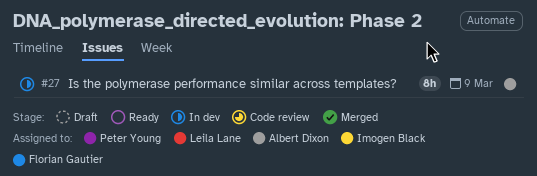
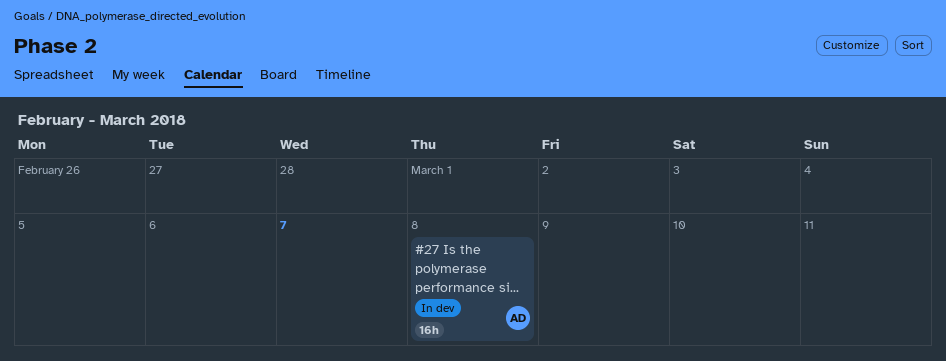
#27, estimate: 8h -> 16h
#27, due: Mar 9 -> Mar 8

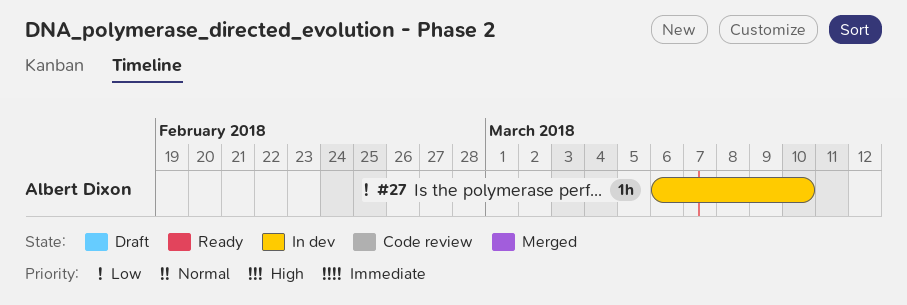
#27, estimate: 16h -> 1h
#27, due: Mar 8 -> Mar 10

